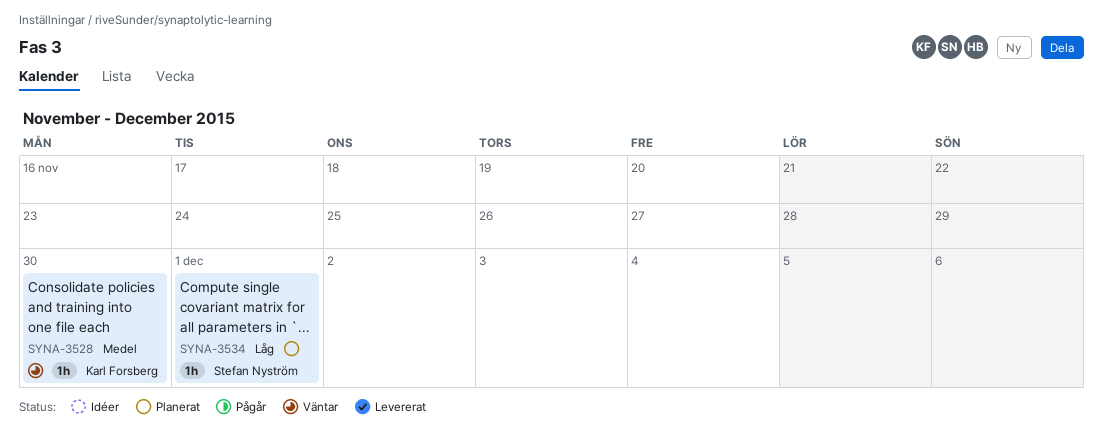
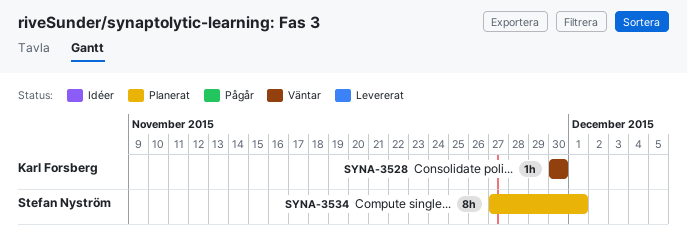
SYNA-3534, estimate: 1h -> 8h

